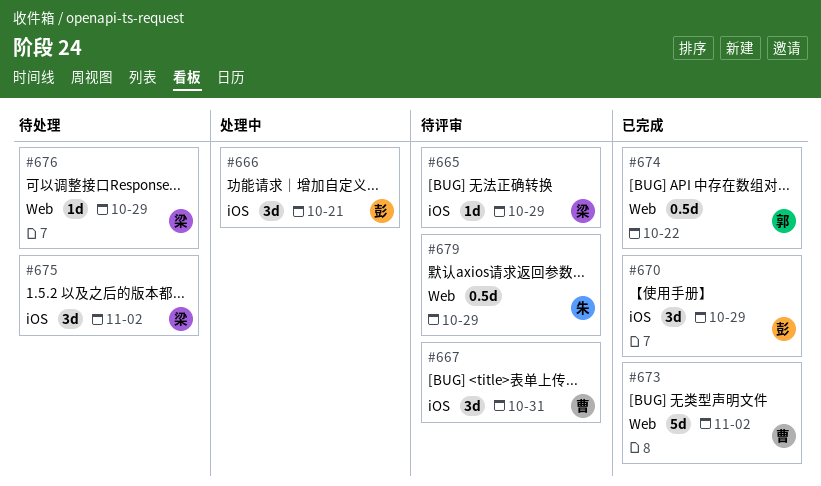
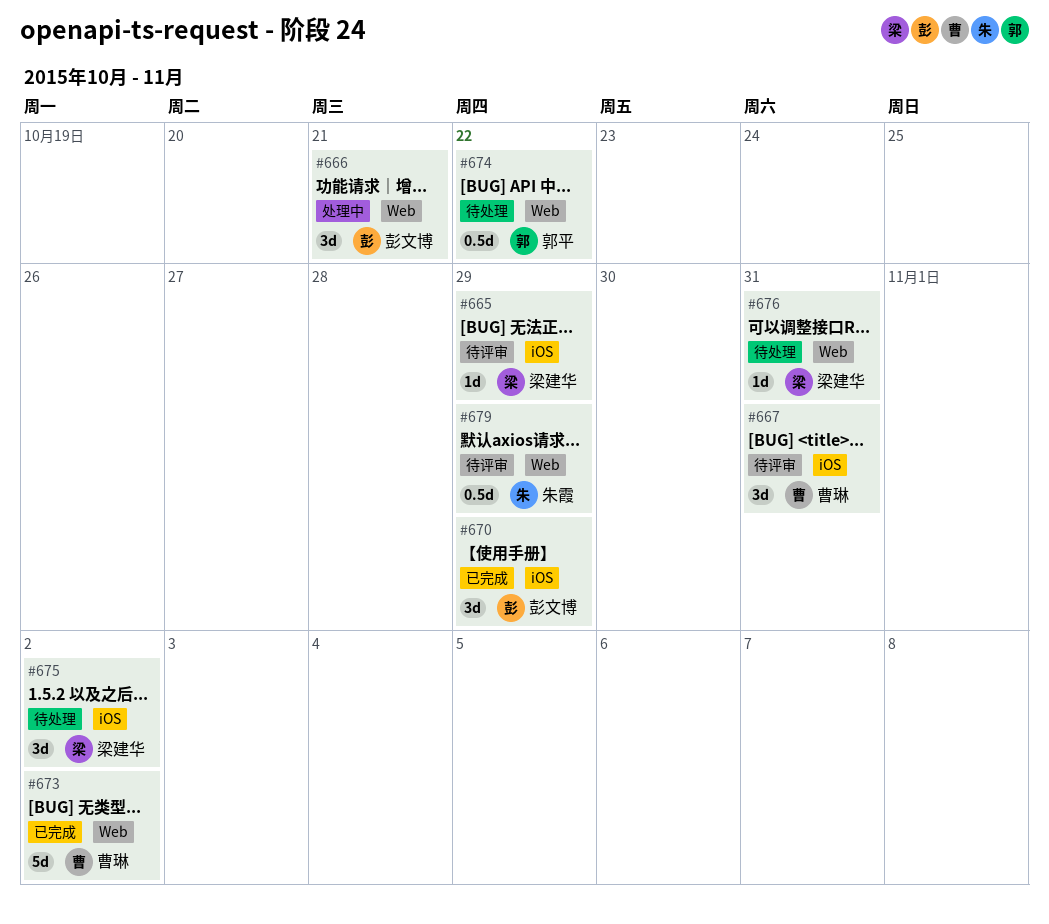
#666, label: iOS -> Web
#674, status: 已完成 -> 待处理
#676, due: Oct 29 -> Oct 31

